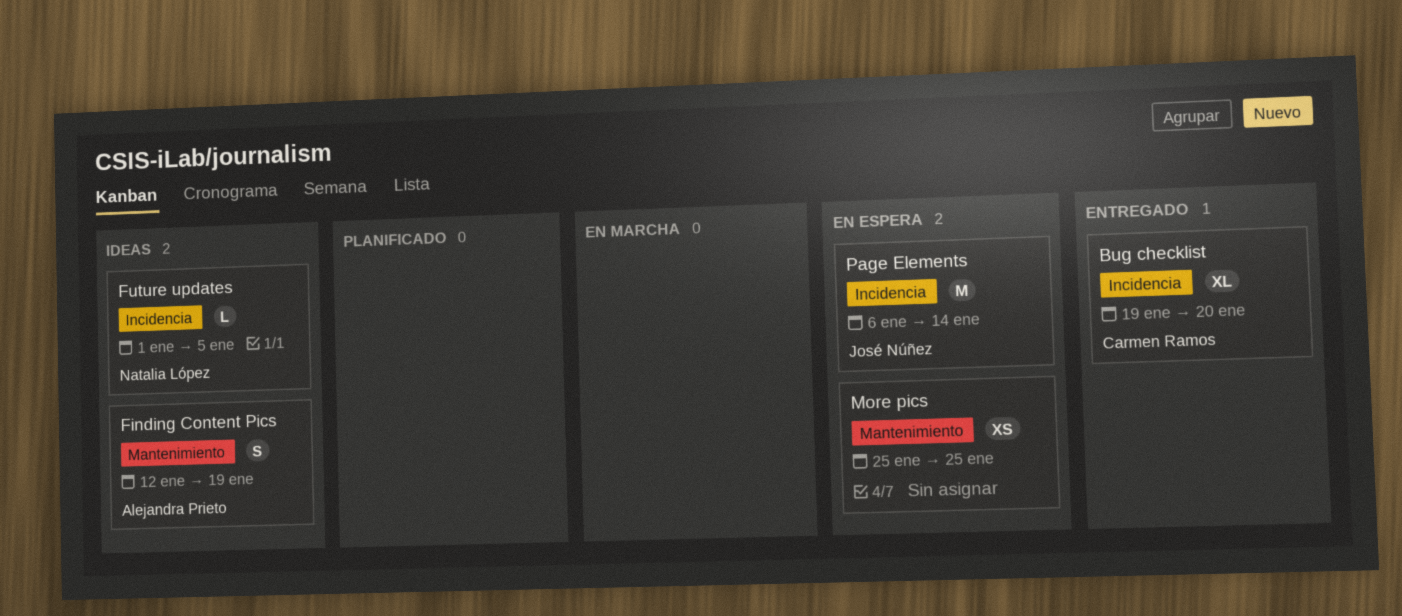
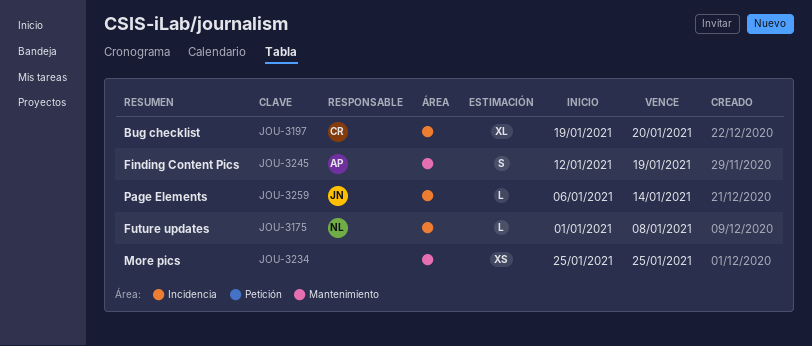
Future updates, due: Jan 5 -> Jan 8
Page Elements, estimate: M -> L

